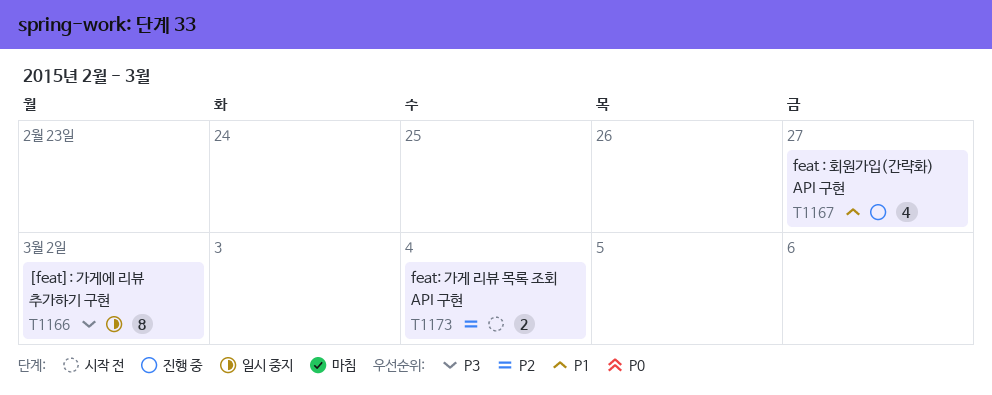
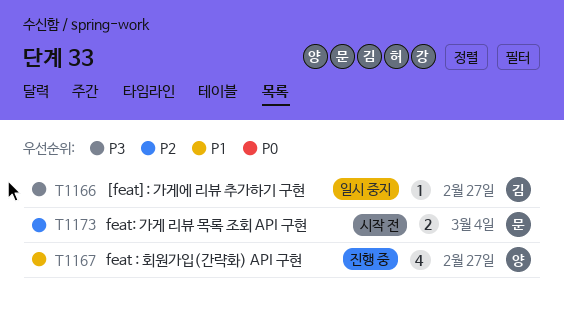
T1166, estimate: 8 -> 1
T1166, due: Mar 2 -> Feb 27

